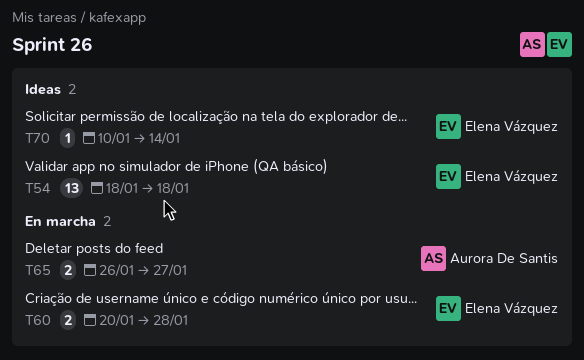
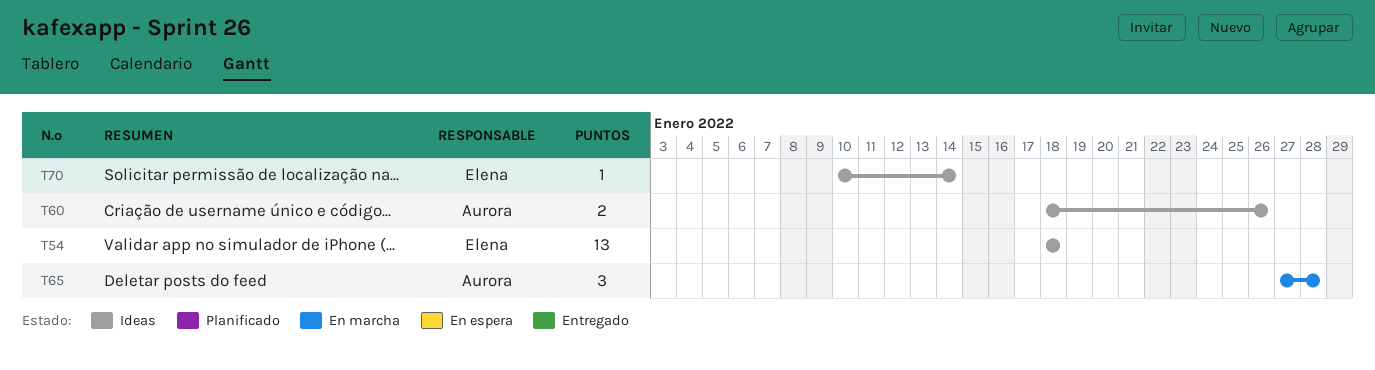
T60, status: En marcha -> Ideas
T60, owner: Elena Vázquez -> Aurora De Santis
T60, start: Jan 20 -> Jan 18
T60, due: Jan 28 -> Jan 26
T65, estimate: 2 -> 3
T65, start: Jan 26 -> Jan 27
T65, due: Jan 27 -> Jan 28

